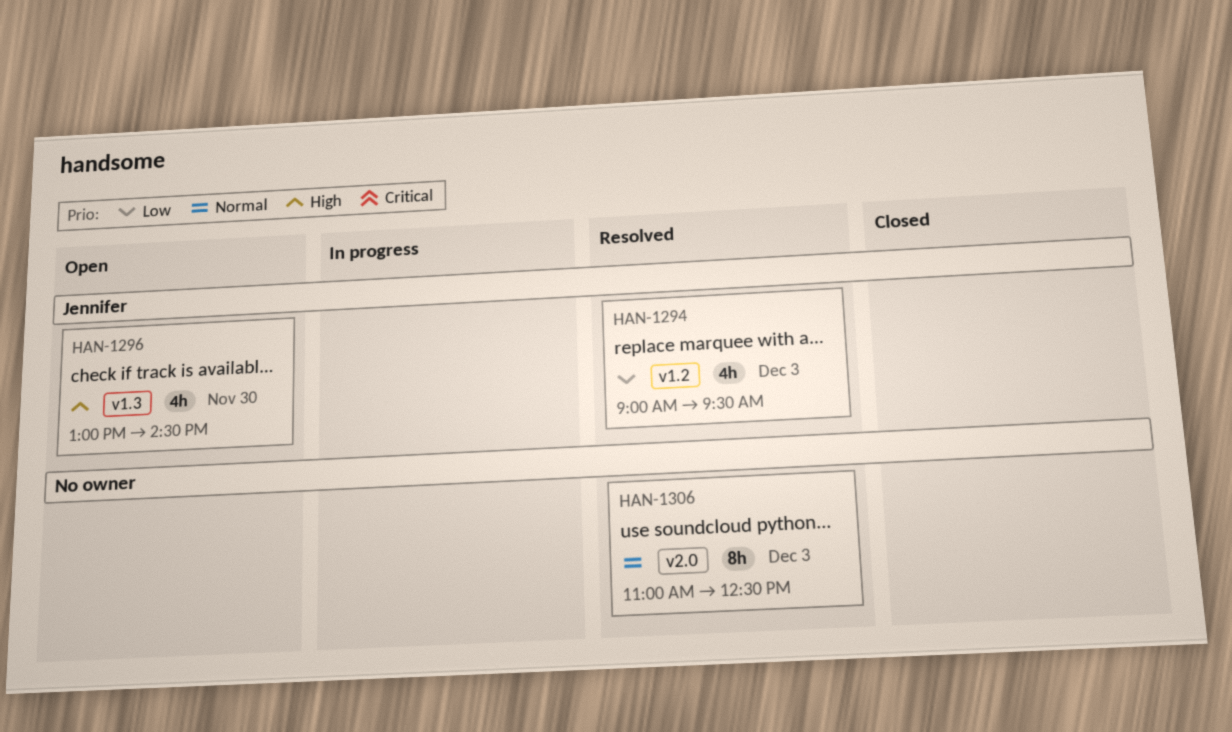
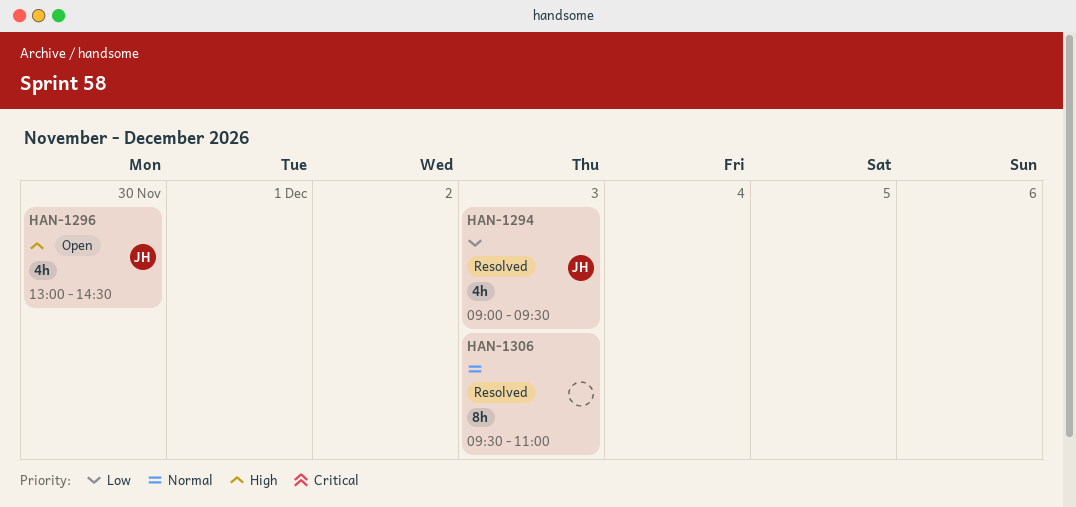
HAN-1306, begins: 11:00 -> 09:30
HAN-1306, ends: 12:30 -> 11:00

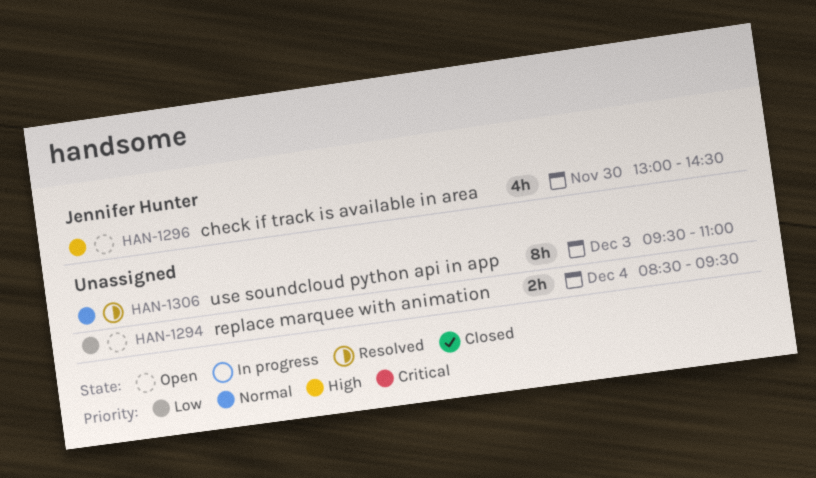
HAN-1294, status: Resolved -> Open
HAN-1294, owner: Jennifer Hunter -> none
HAN-1294, estimate: 4h -> 2h
HAN-1294, day: Dec 3 -> Dec 4
HAN-1294, begins: 09:00 -> 08:30

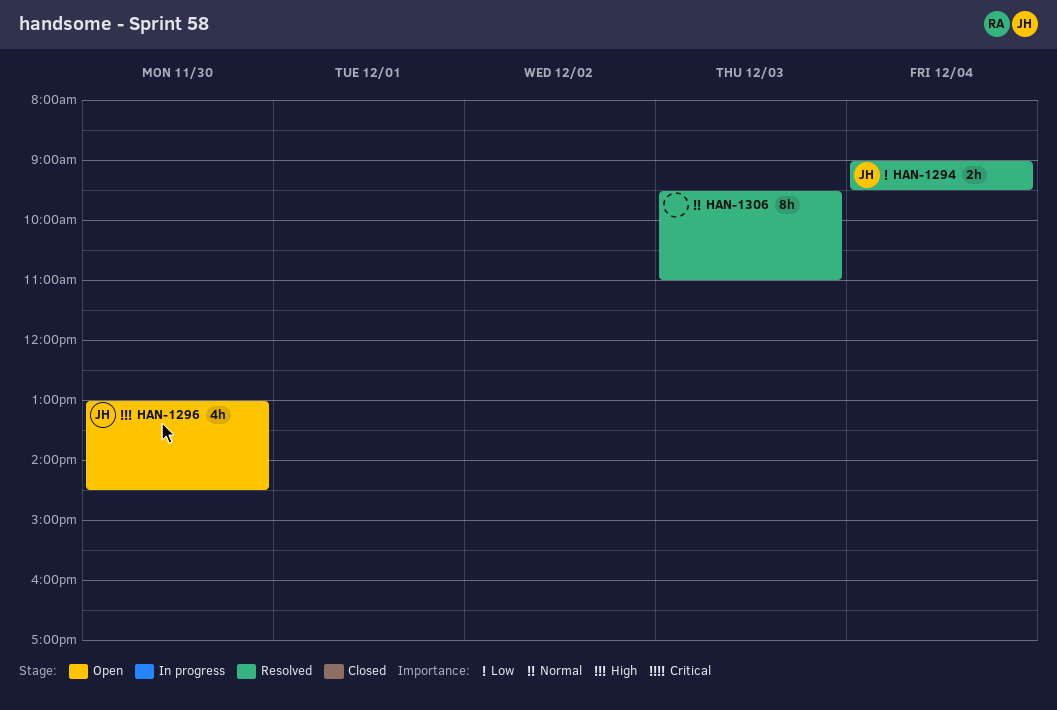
HAN-1294, status: Open -> Resolved
HAN-1294, owner: none -> Jennifer Hunter
HAN-1294, begins: 08:30 -> 09:00

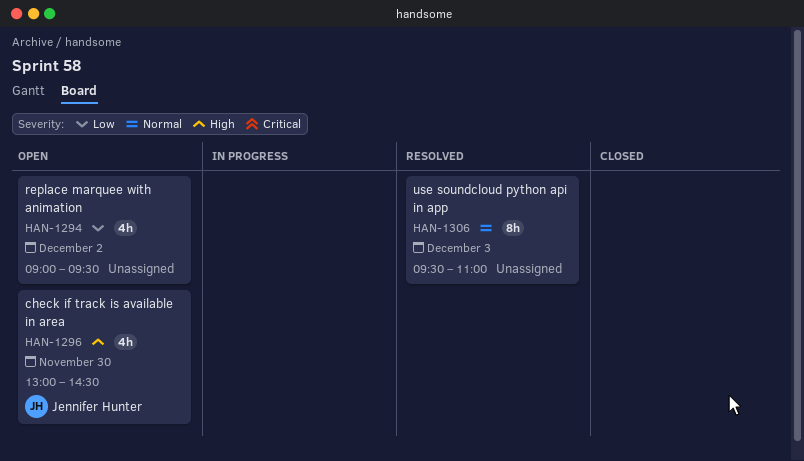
HAN-1294, status: Resolved -> Open
HAN-1294, owner: Jennifer Hunter -> none
HAN-1294, estimate: 2h -> 4h
HAN-1294, day: Dec 4 -> Dec 2

